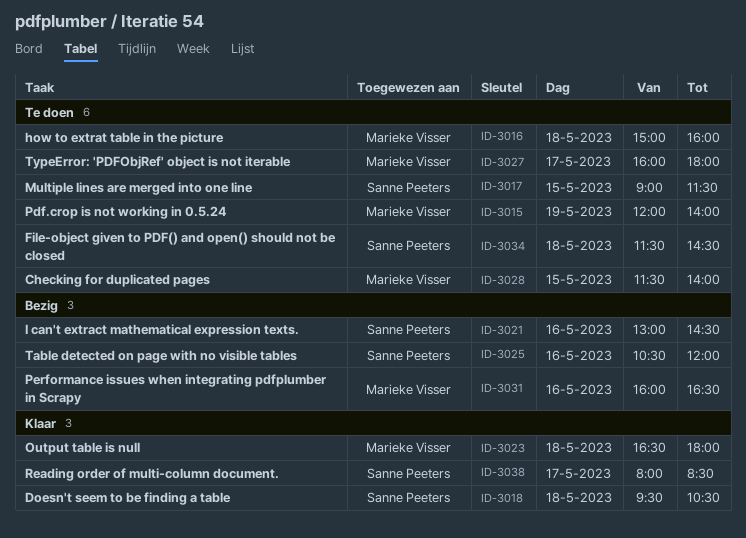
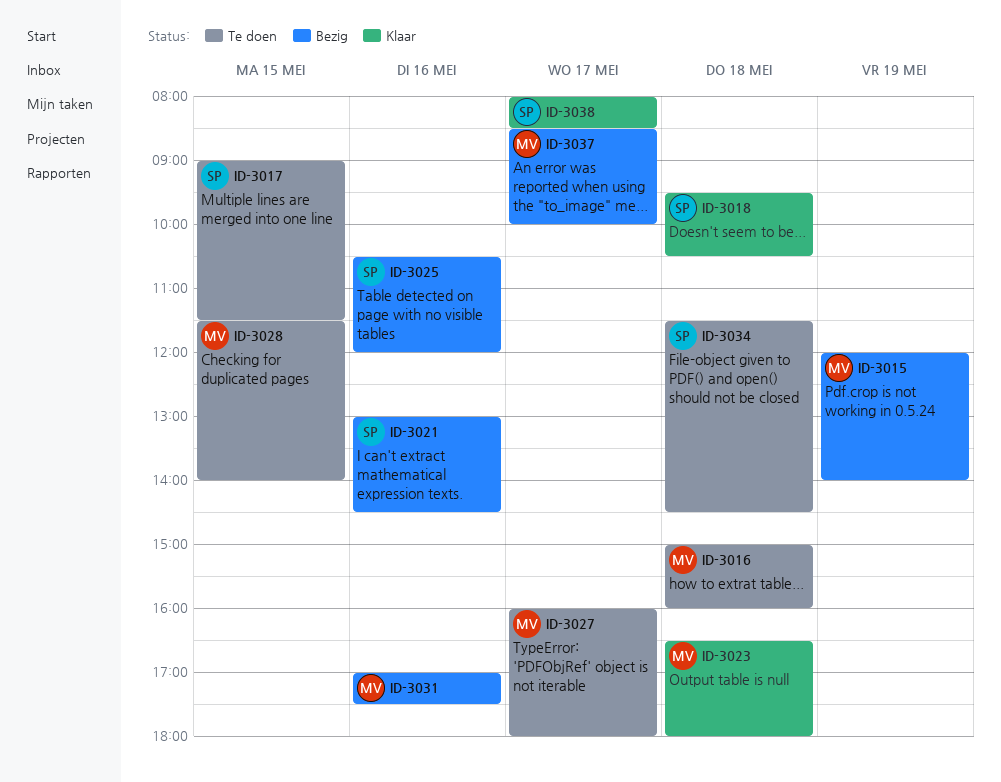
ID-3015, status: Te doen -> Bezig
ID-3031, begins: 16:00 -> 17:00
ID-3031, ends: 16:30 -> 17:30
ID-3037: none -> present

